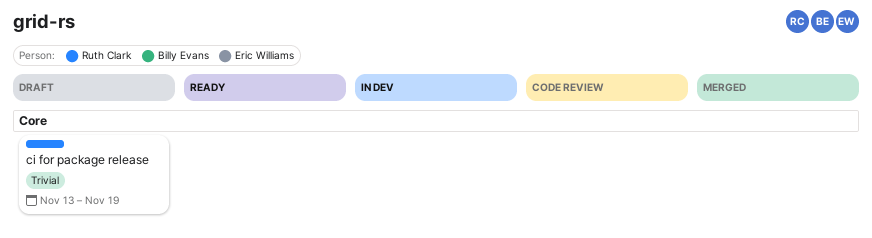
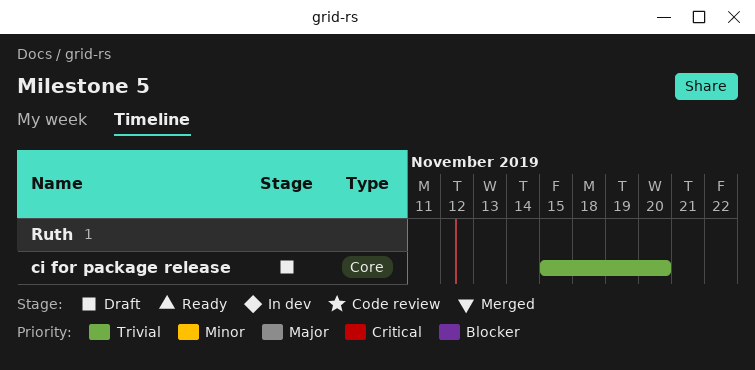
ci for package release, start: Nov 13 -> Nov 15
ci for package release, due: Nov 19 -> Nov 20

